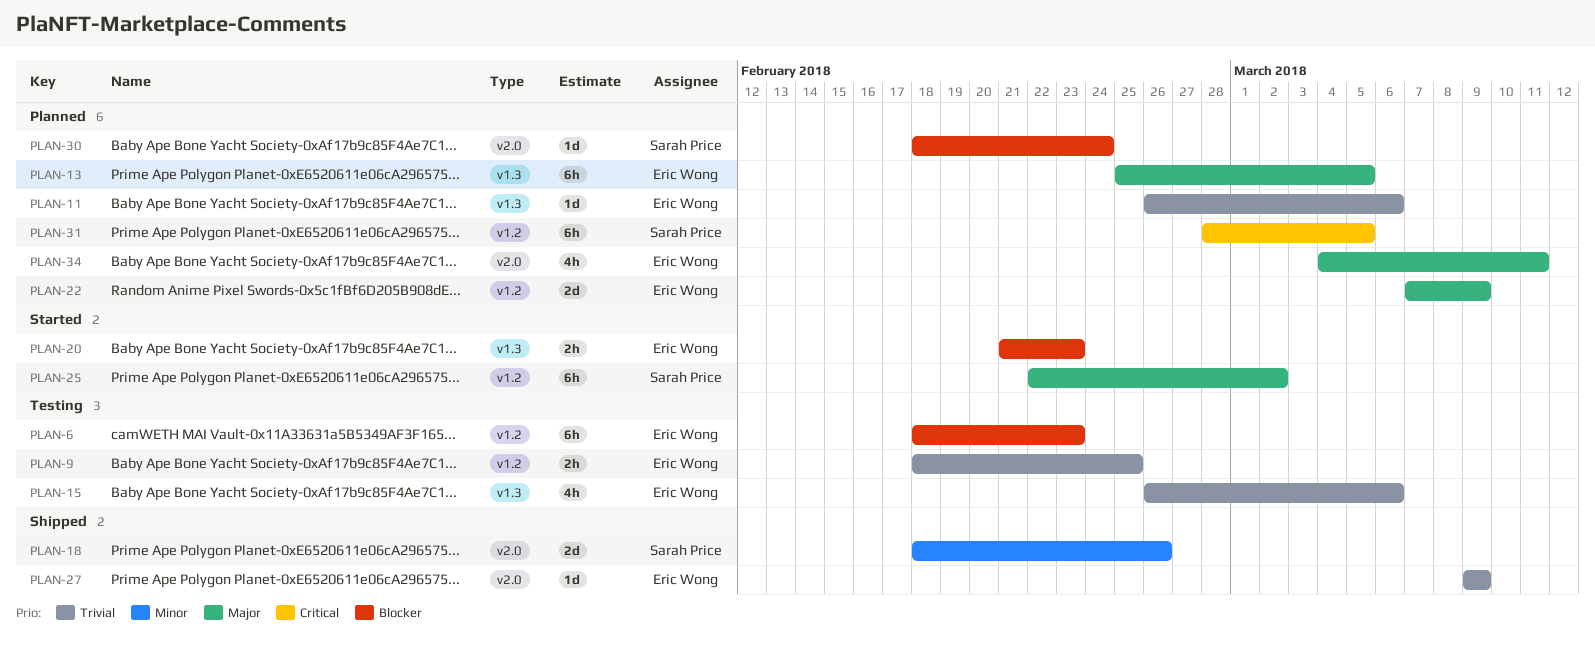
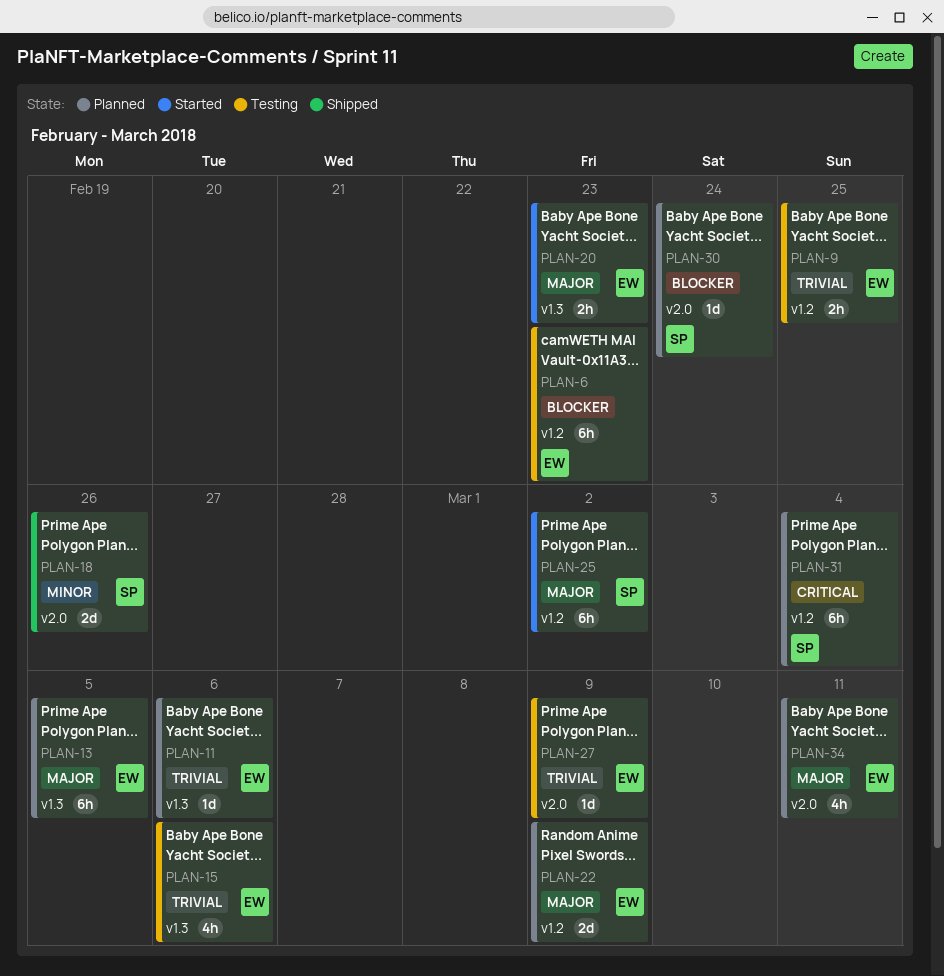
PLAN-20, priority: Blocker -> Major
PLAN-27, status: Shipped -> Testing
PLAN-31, due: Mar 5 -> Mar 4

